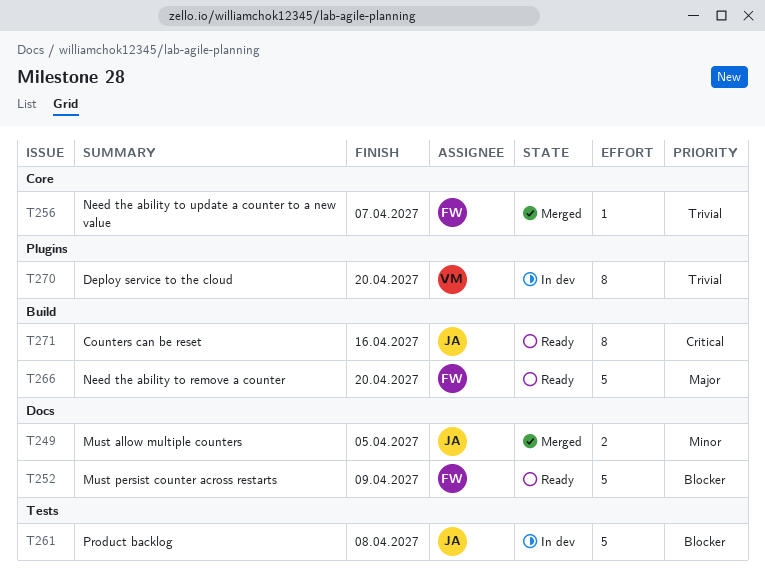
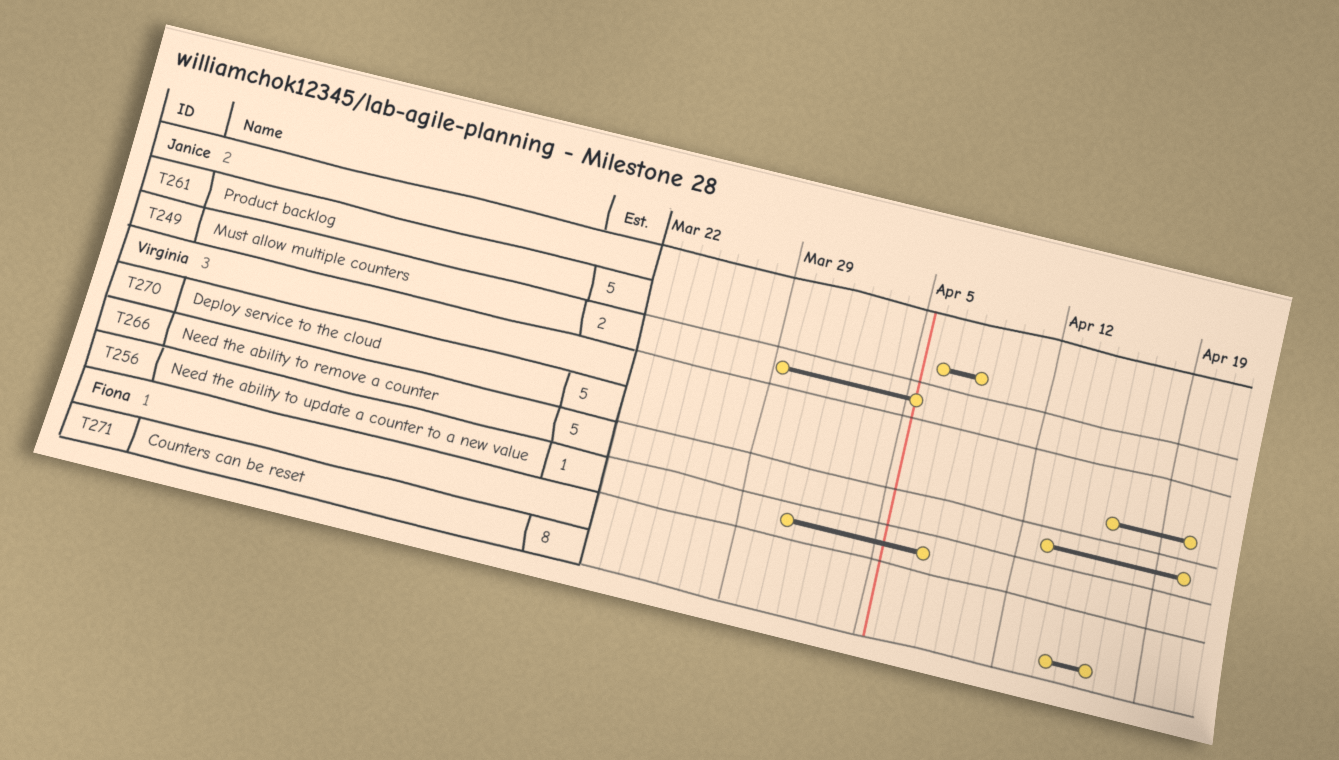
T252: present -> none
T256, owner: Fiona -> Virginia
T266, owner: Fiona -> Virginia
T270, estimate: 8 -> 5
T271, owner: Janice -> Fiona

